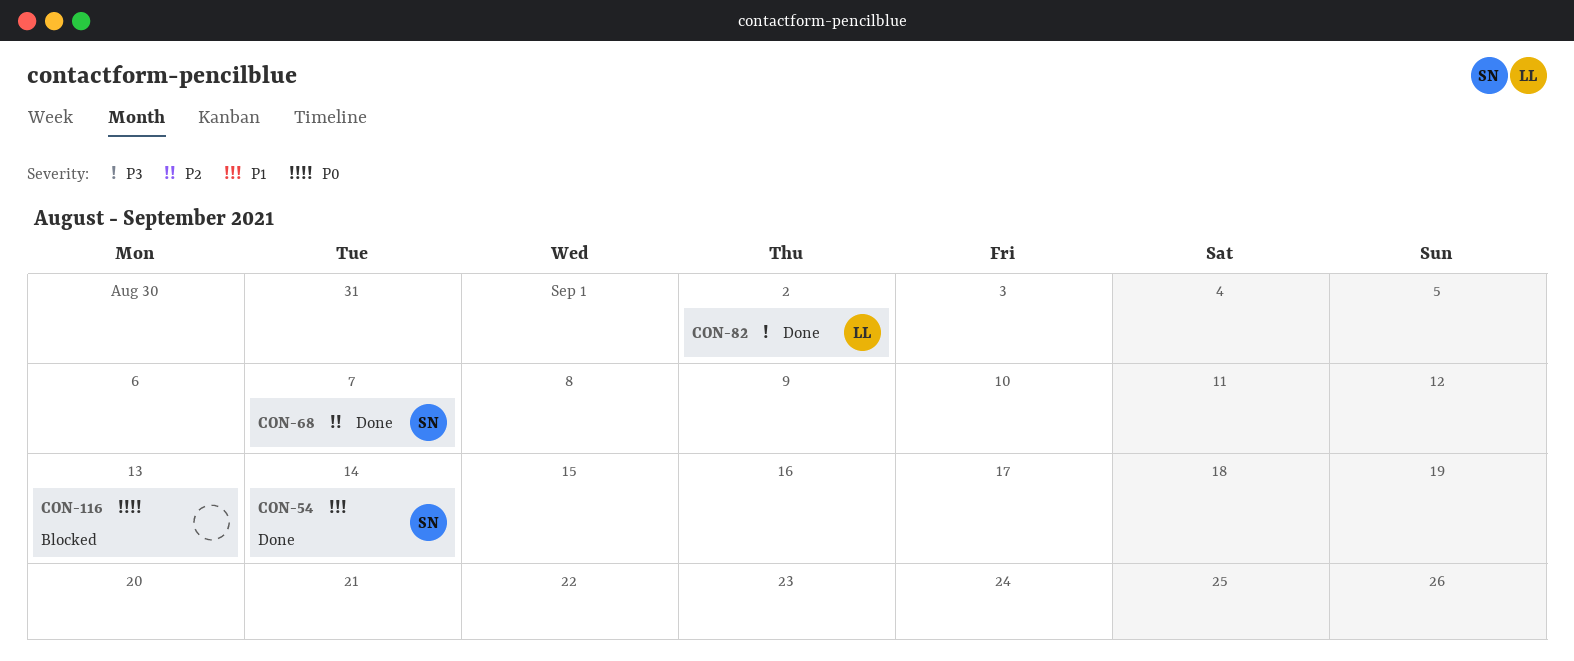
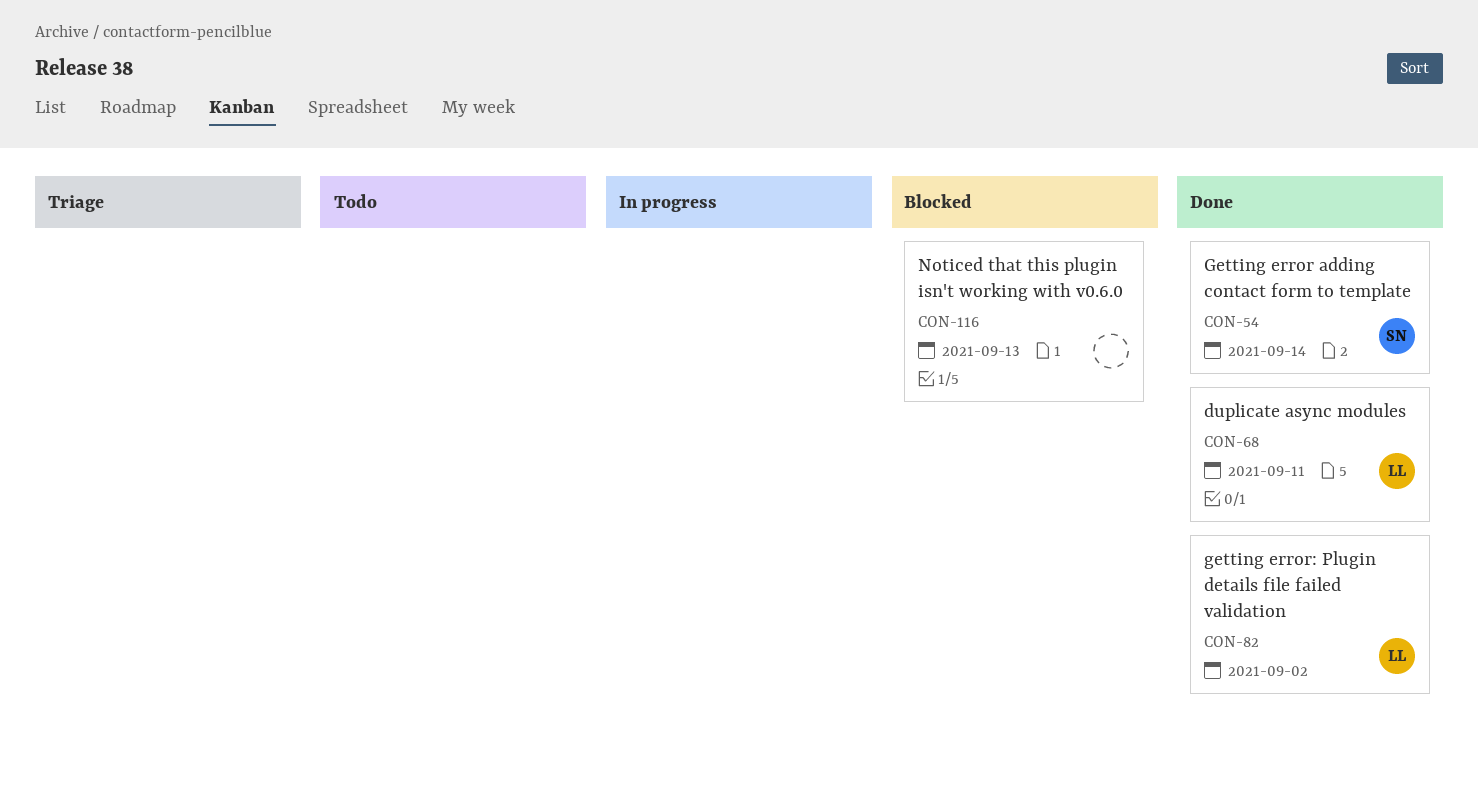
CON-68, owner: SN -> LL
CON-68, due: Sep 7 -> Sep 11

